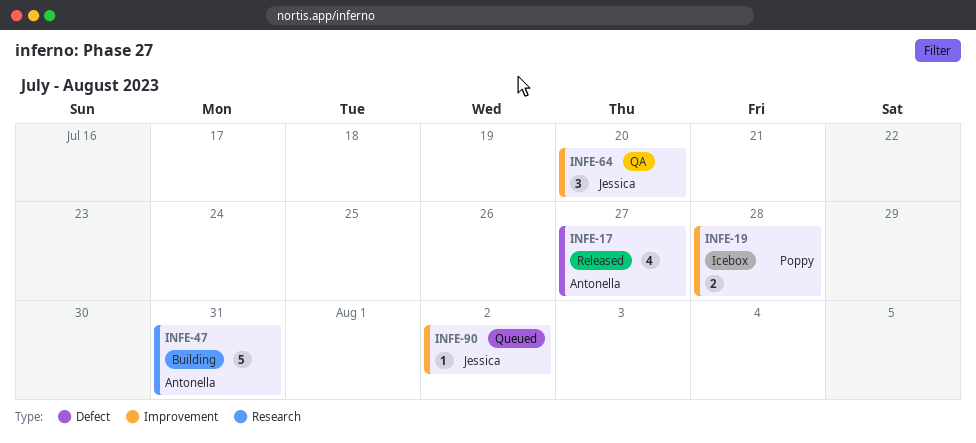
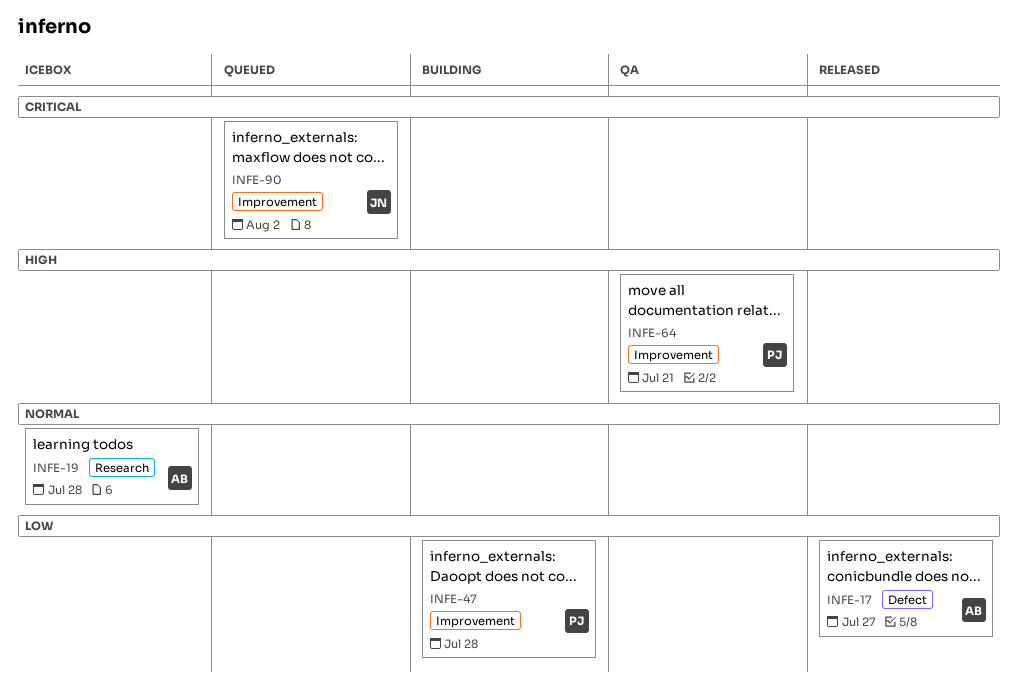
INFE-19, owner: Poppy -> Antonella
INFE-19, label: Improvement -> Research
INFE-47, owner: Antonella -> Poppy
INFE-47, label: Research -> Improvement
INFE-47, due: Jul 31 -> Jul 28
INFE-64, owner: Jessica -> Poppy
INFE-64, due: Jul 20 -> Jul 21

